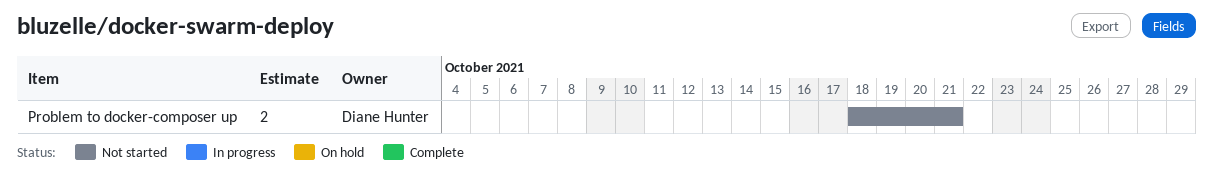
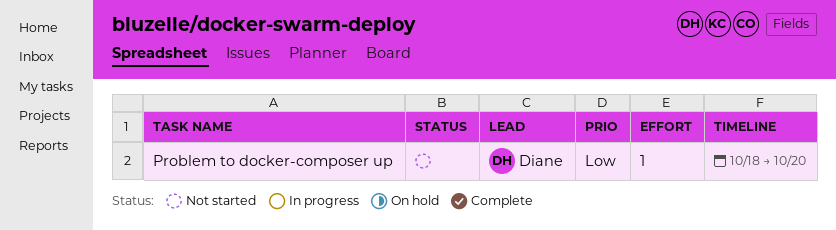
Problem to docker-composer up, estimate: 2 -> 1
Problem to docker-composer up, due: Oct 21 -> Oct 20

